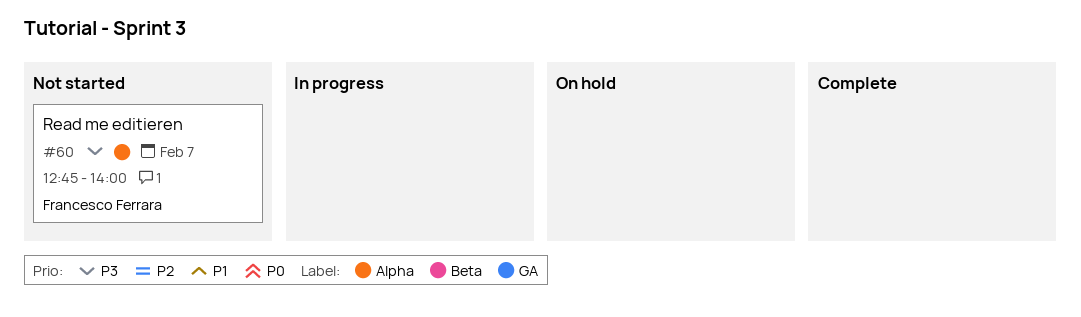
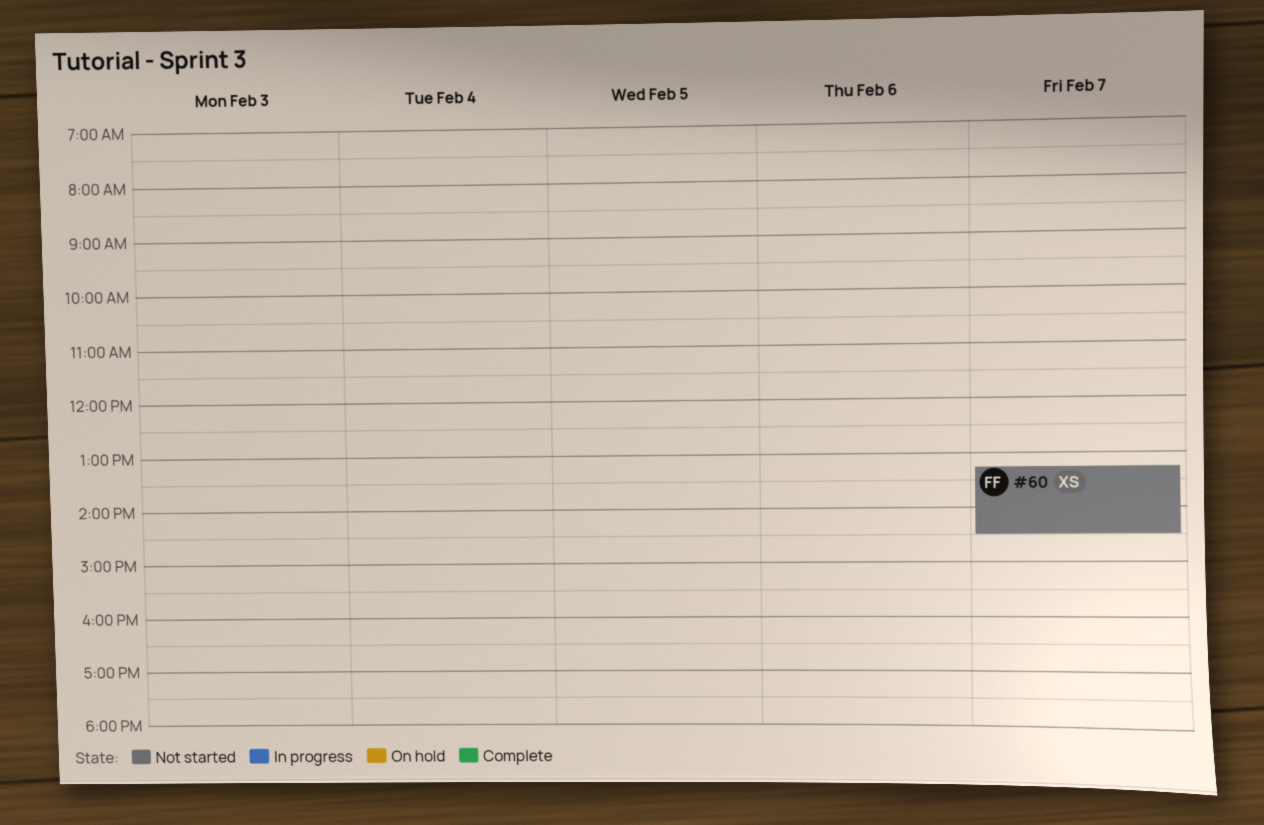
#60, begins: 12:45 -> 13:15
#60, ends: 14:00 -> 14:30

